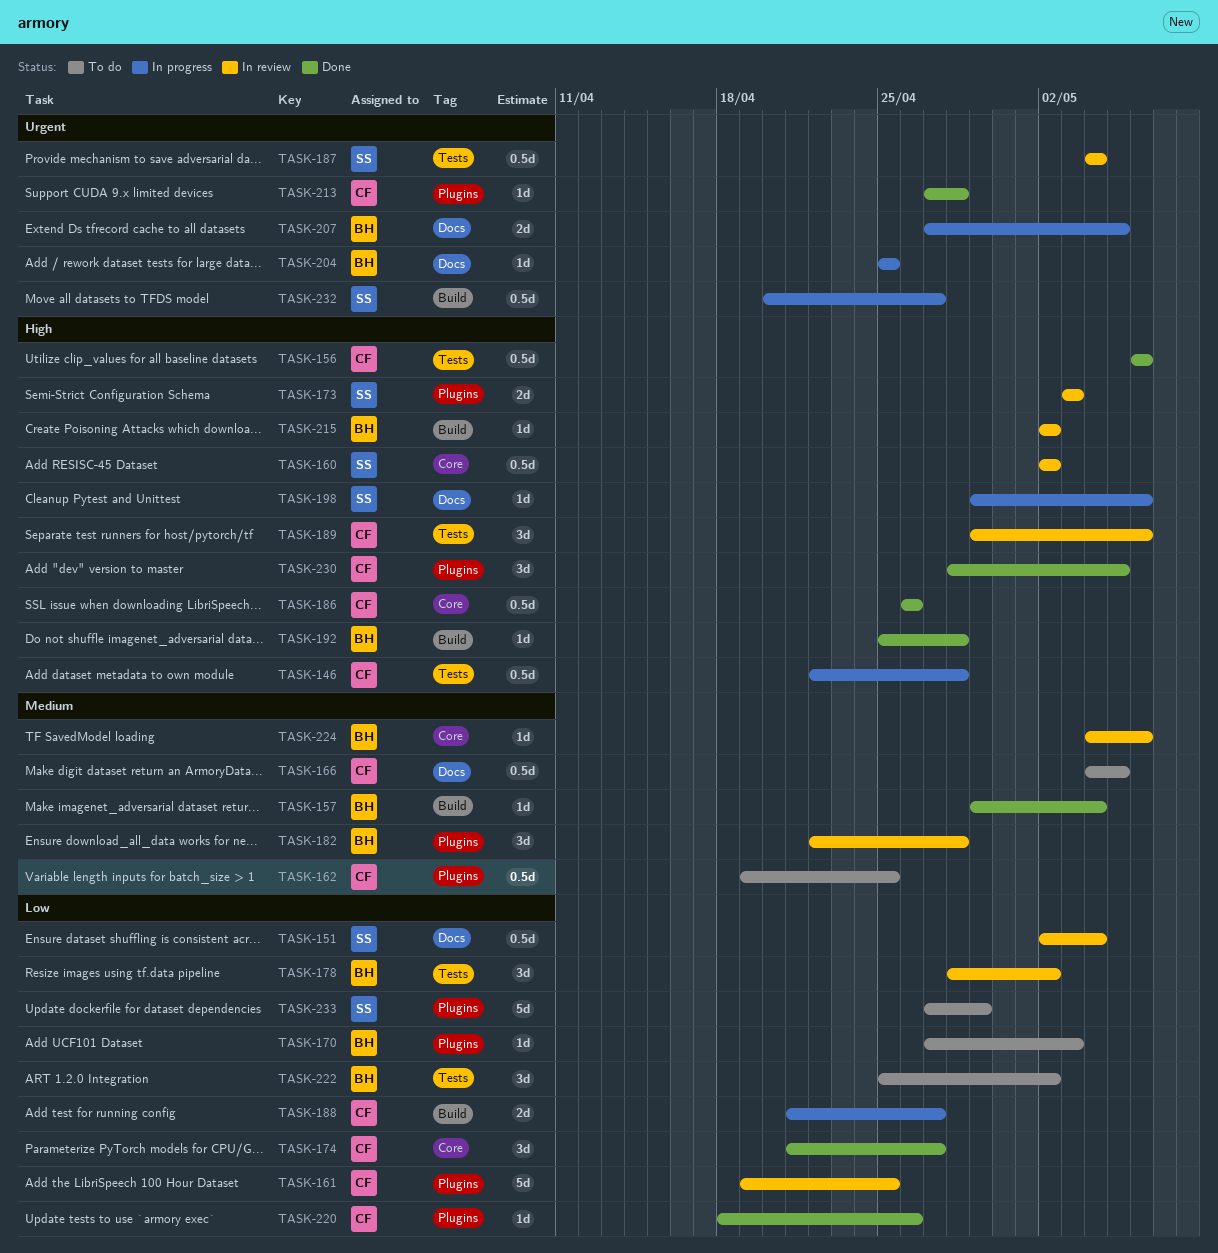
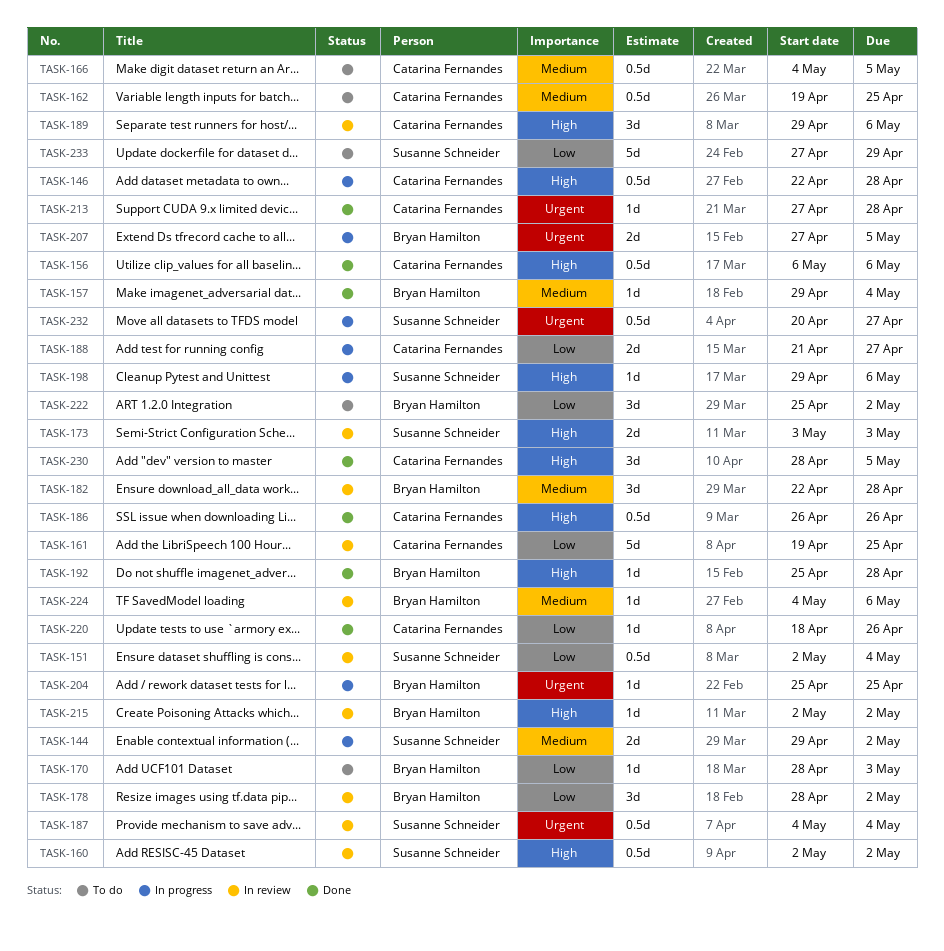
TASK-144: none -> present
TASK-170, start: Apr 27 -> Apr 28
TASK-174: present -> none

